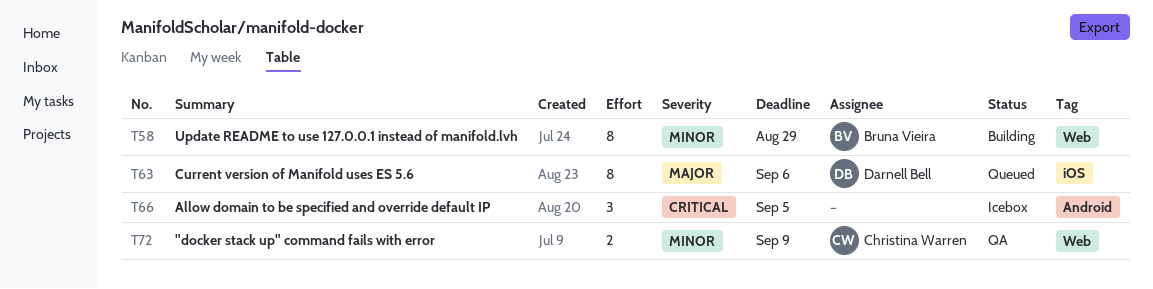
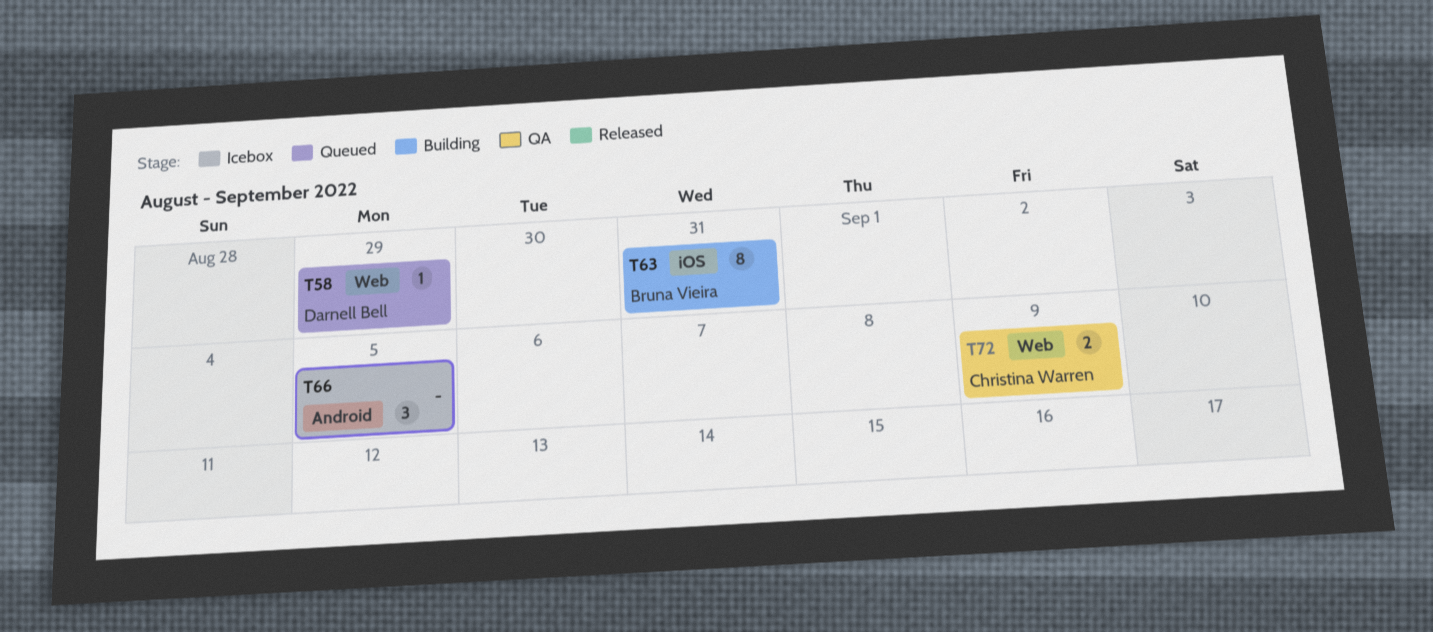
T58, status: Building -> Queued
T58, owner: Bruna Vieira -> Darnell Bell
T58, estimate: 8 -> 1
T63, status: Queued -> Building
T63, owner: Darnell Bell -> Bruna Vieira
T63, due: Sep 6 -> Aug 31

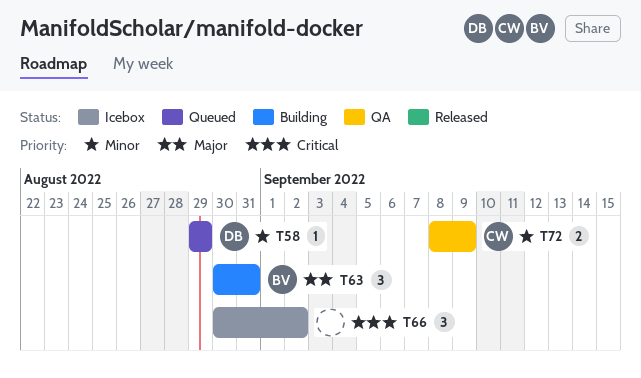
T63, estimate: 8 -> 3
T66, due: Sep 5 -> Sep 2

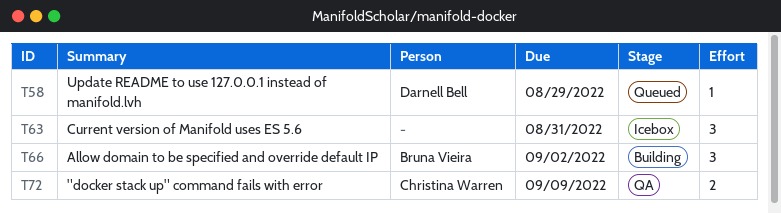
T63, status: Building -> Icebox
T63, owner: Bruna Vieira -> none
T66, status: Icebox -> Building
T66, owner: none -> Bruna Vieira

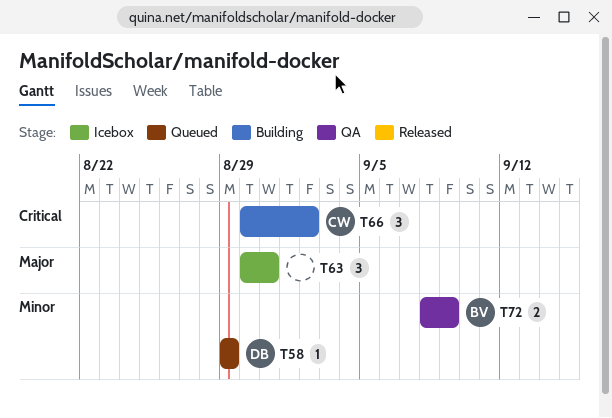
T66, owner: Bruna Vieira -> Christina Warren
T72, owner: Christina Warren -> Bruna Vieira

